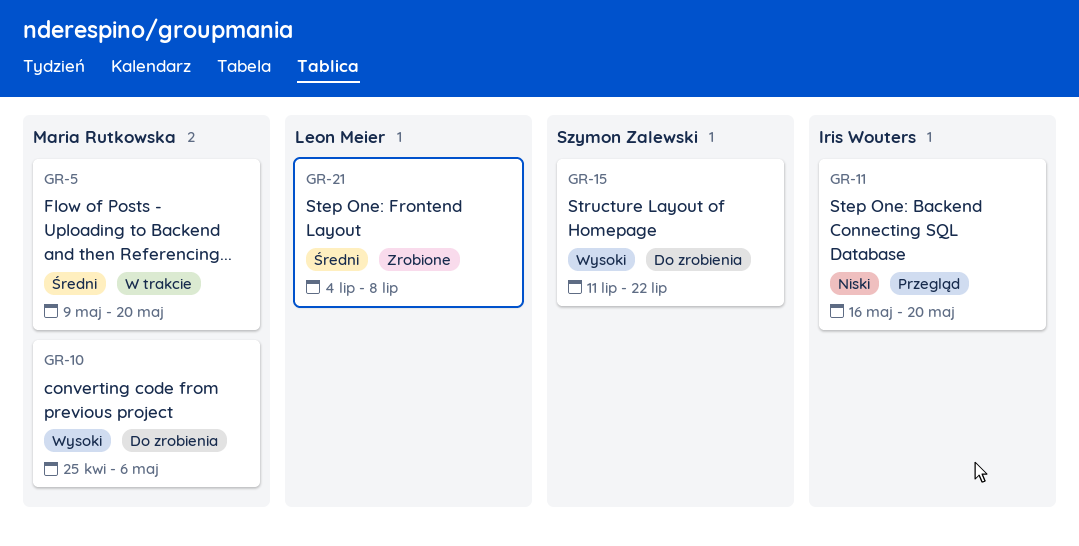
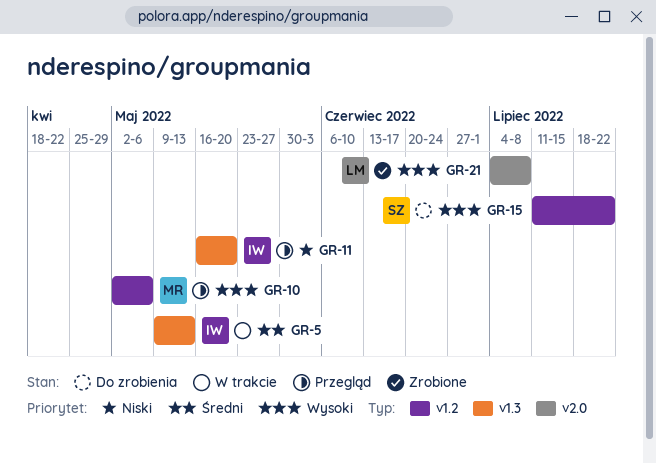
GR-5, owner: Maria Rutkowska -> Iris Wouters
GR-5, due: May 20 -> May 13
GR-10, status: Do zrobienia -> Przegląd
GR-10, start: Apr 25 -> May 2
GR-21, priority: Średni -> Wysoki

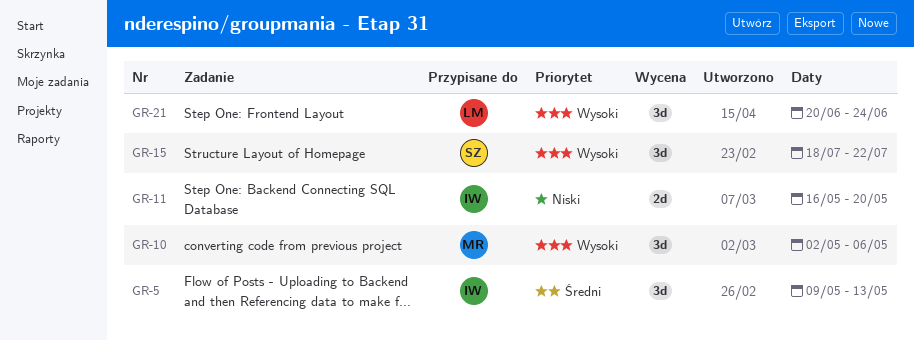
GR-15, start: Jul 11 -> Jul 18
GR-21, start: Jul 4 -> Jun 20
GR-21, due: Jul 8 -> Jun 24

